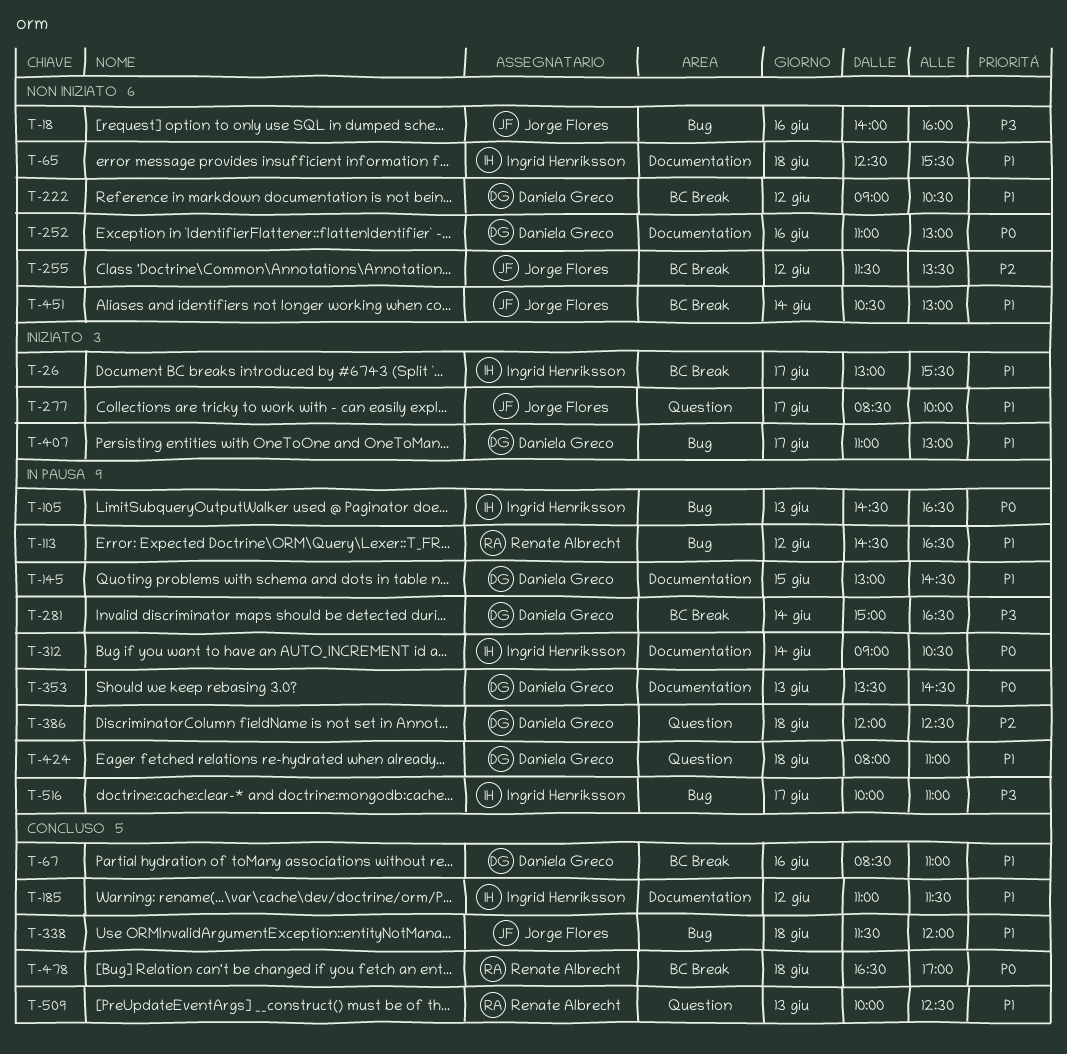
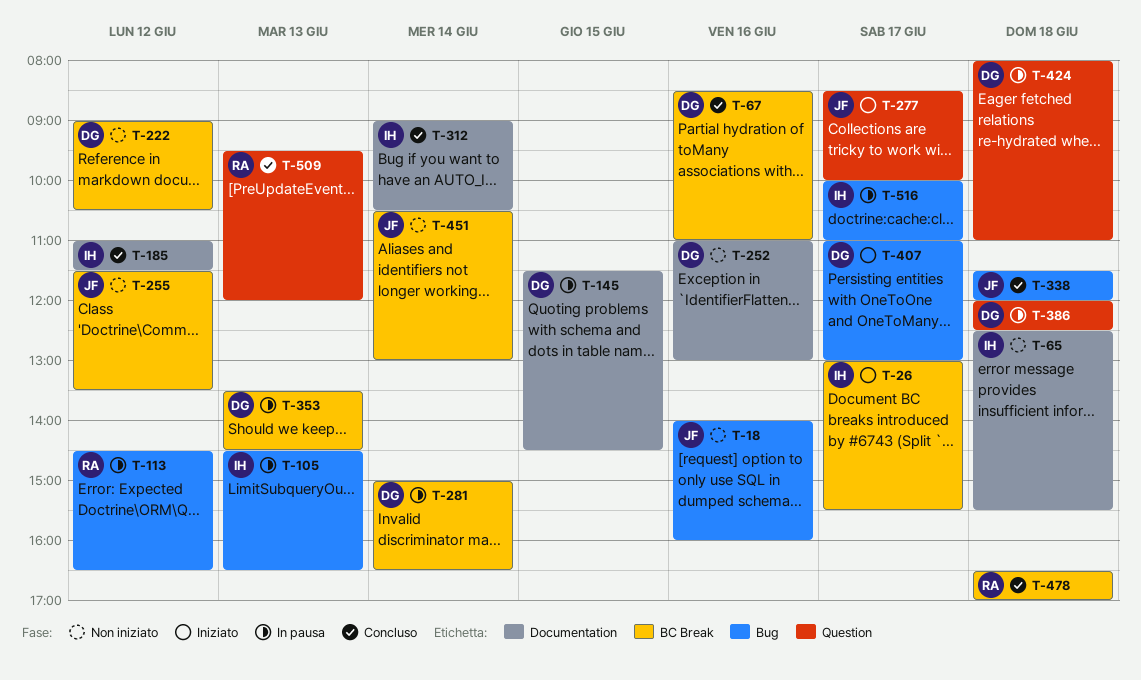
T-145, begins: 13:00 -> 11:30
T-312, status: In pausa -> Concluso
T-353, label: Documentation -> BC Break
T-509, begins: 10:00 -> 09:30
T-509, ends: 12:30 -> 12:00

